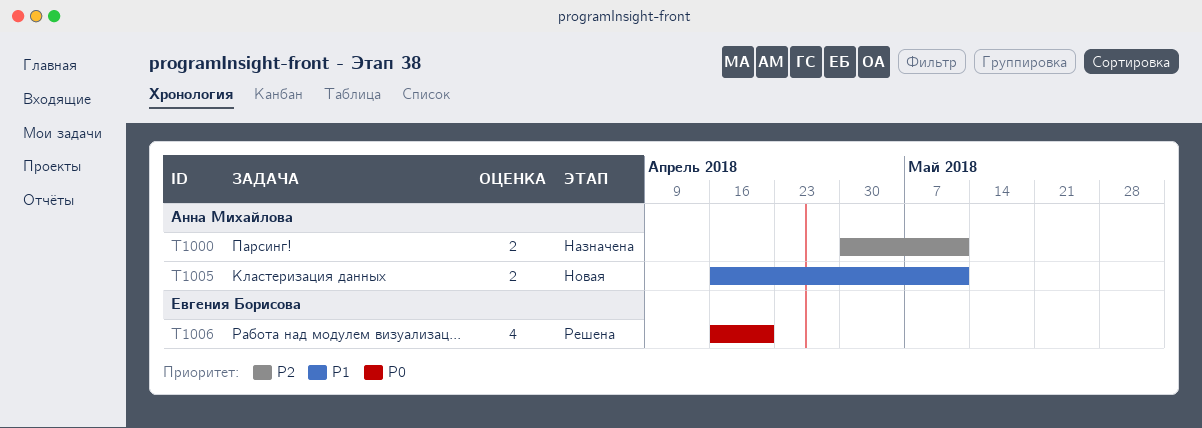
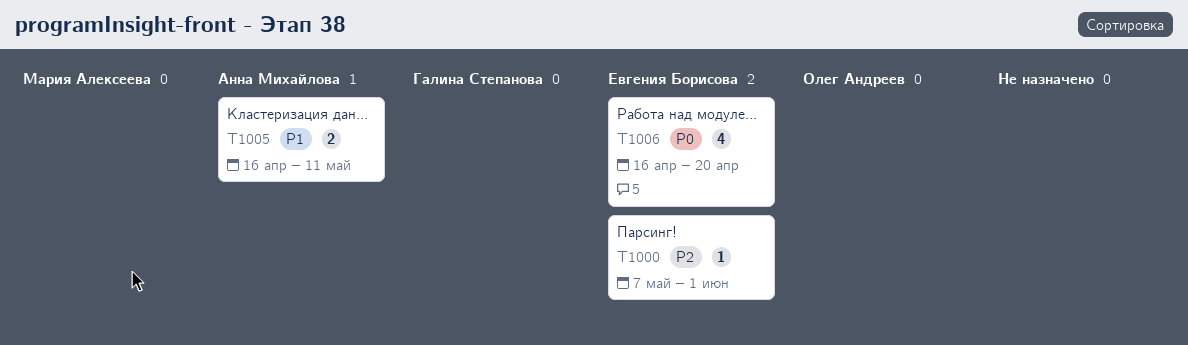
T1000, owner: Анна Михайлова -> Евгения Борисова
T1000, estimate: 2 -> 1
T1000, start: Apr 30 -> May 7
T1000, due: May 11 -> Jun 1

